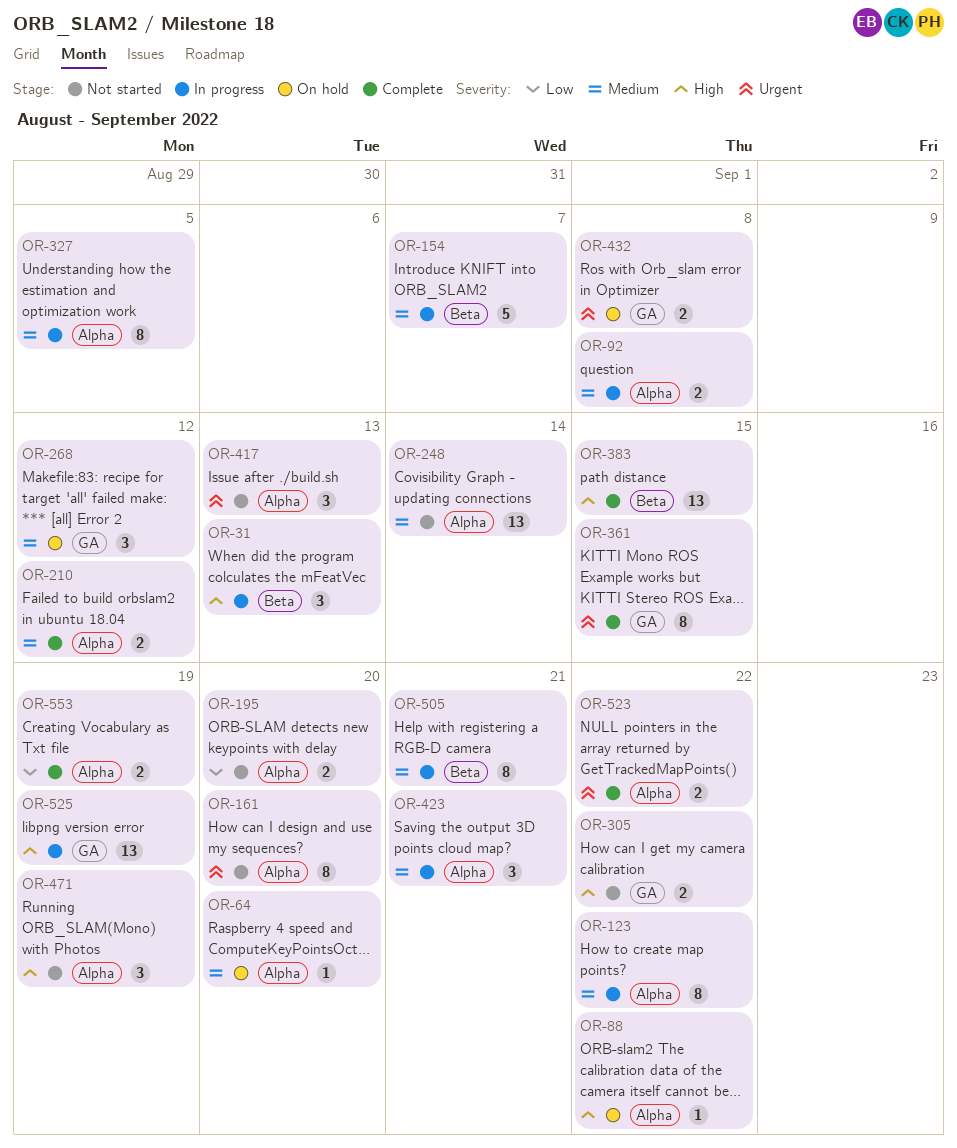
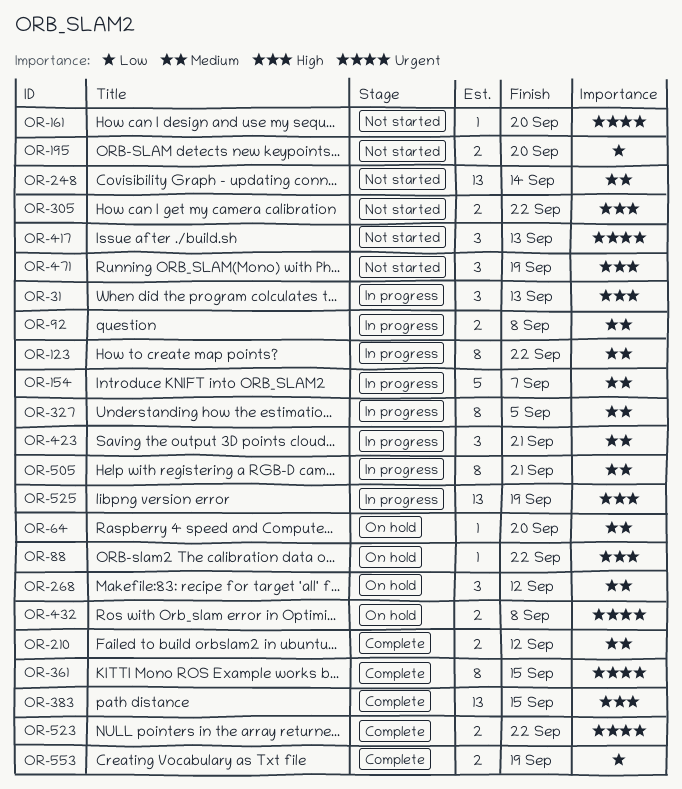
OR-161, estimate: 8 -> 1

